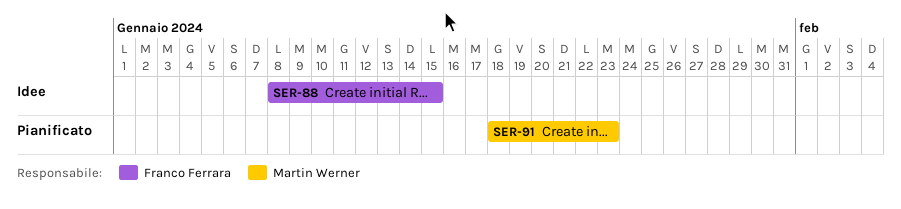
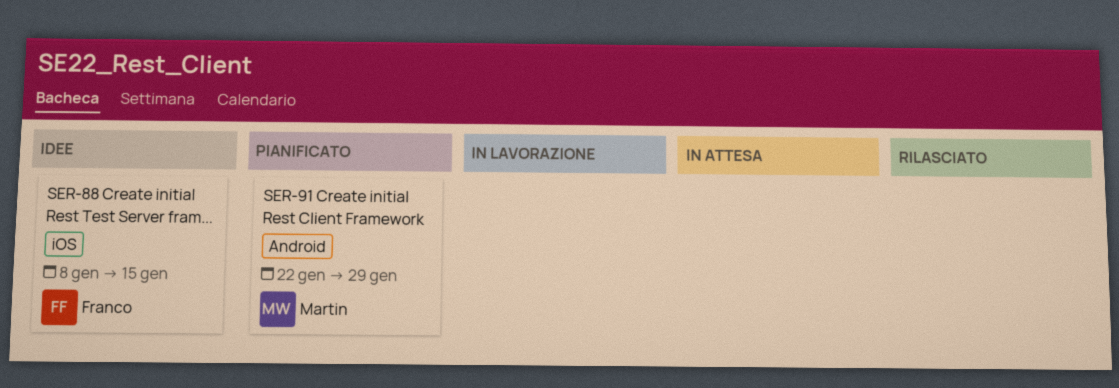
SER-91, start: Jan 18 -> Jan 22
SER-91, due: Jan 23 -> Jan 29

